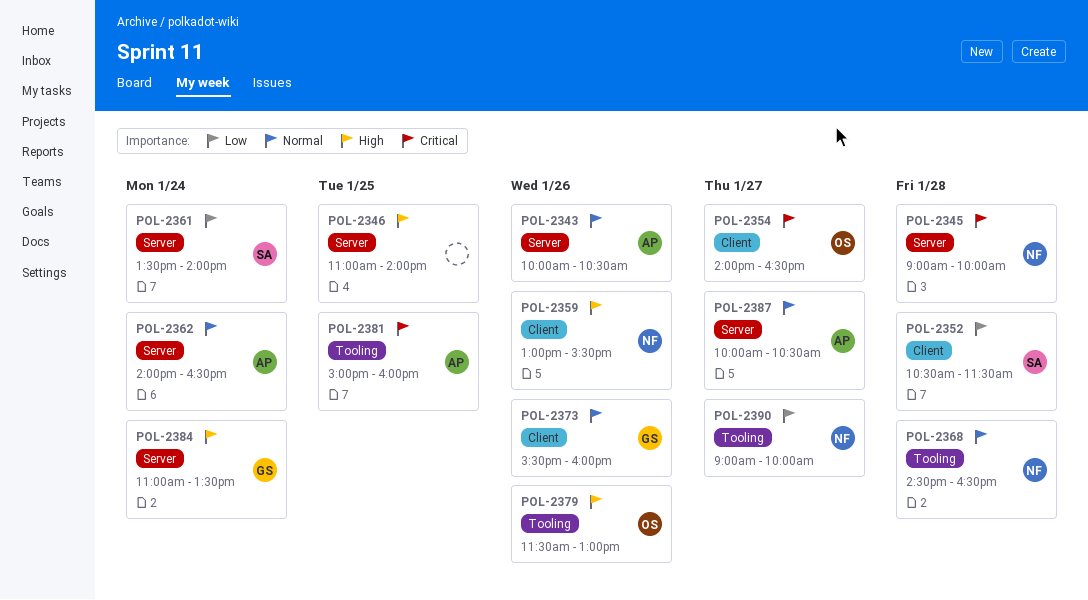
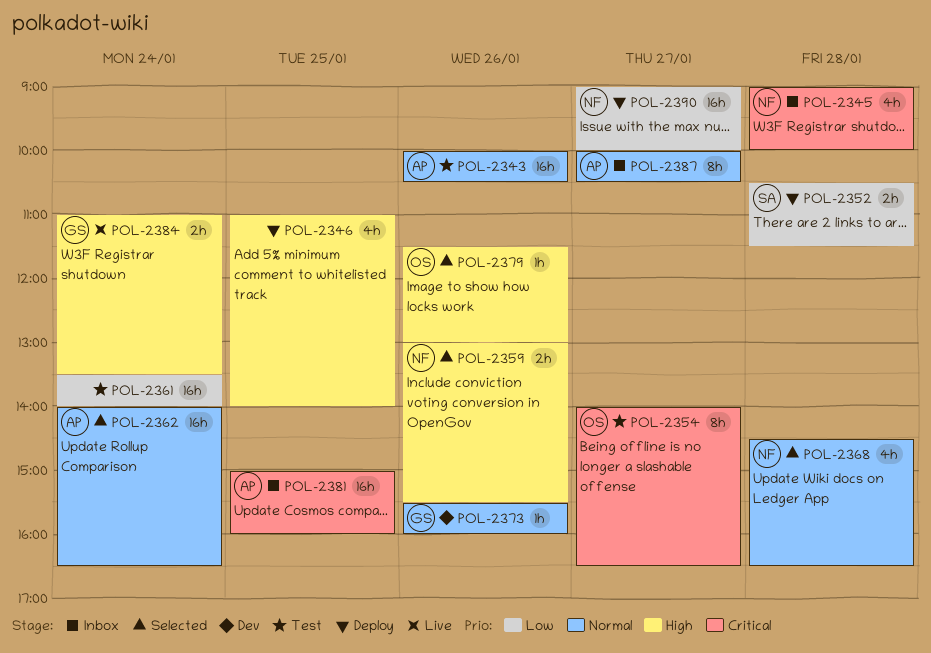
POL-2361, owner: SA -> none

